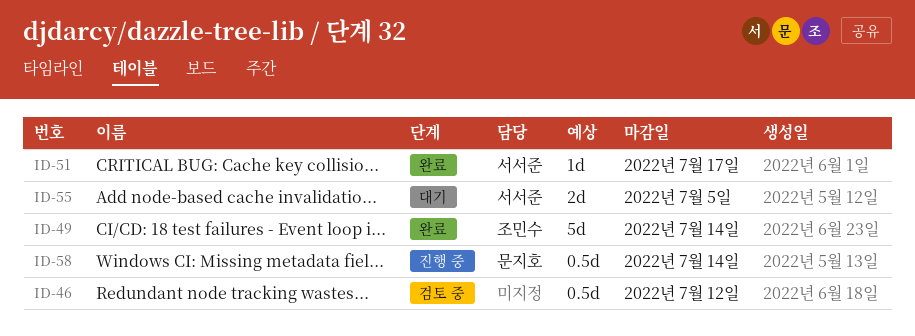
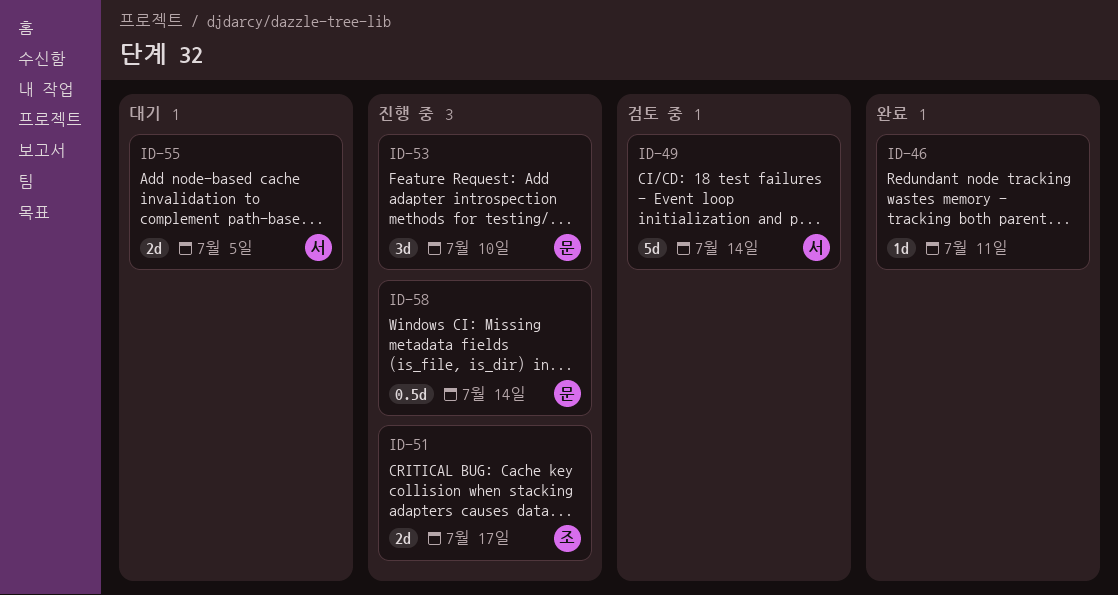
ID-46, status: 검토 중 -> 완료
ID-46, estimate: 0.5d -> 1d
ID-46, due: Jul 12 -> Jul 11
ID-49, status: 완료 -> 검토 중
ID-49, owner: 조민수 -> 서서준
ID-51, status: 완료 -> 진행 중
ID-51, owner: 서서준 -> 조민수
ID-51, estimate: 1d -> 2d
ID-53: none -> present

